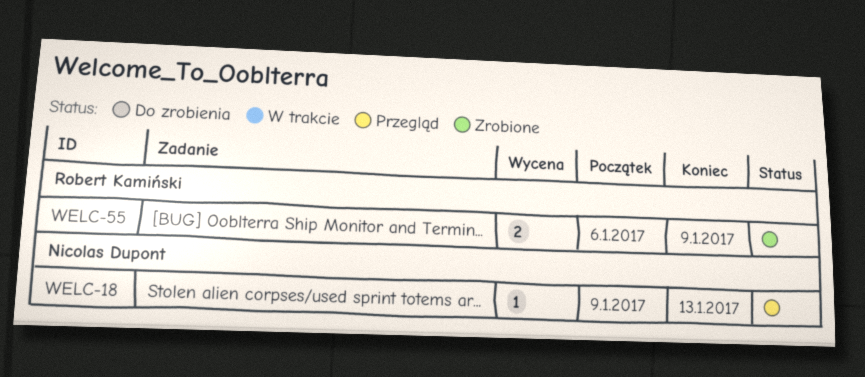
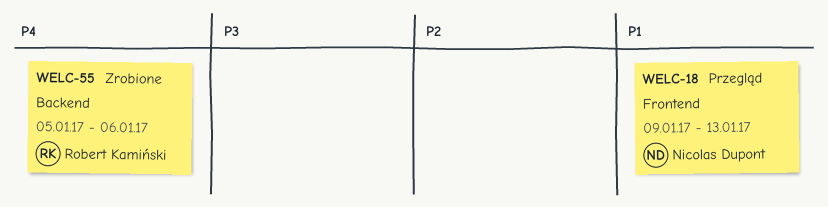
WELC-55, start: Jan 6 -> Jan 5
WELC-55, due: Jan 9 -> Jan 6

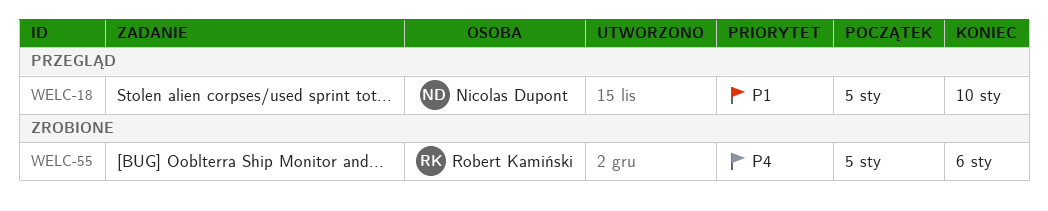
WELC-18, start: Jan 9 -> Jan 5
WELC-18, due: Jan 13 -> Jan 10

